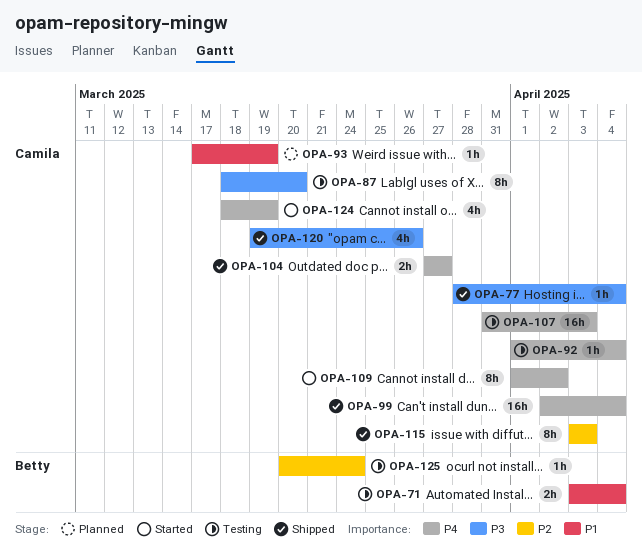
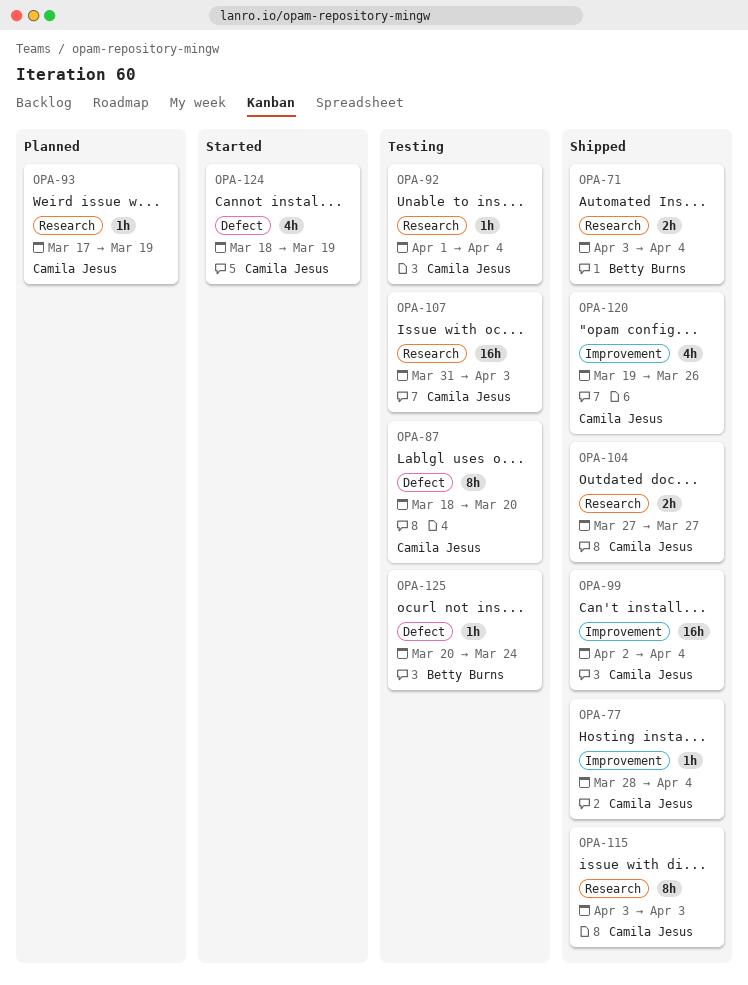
OPA-71, status: Testing -> Shipped
OPA-109: present -> none

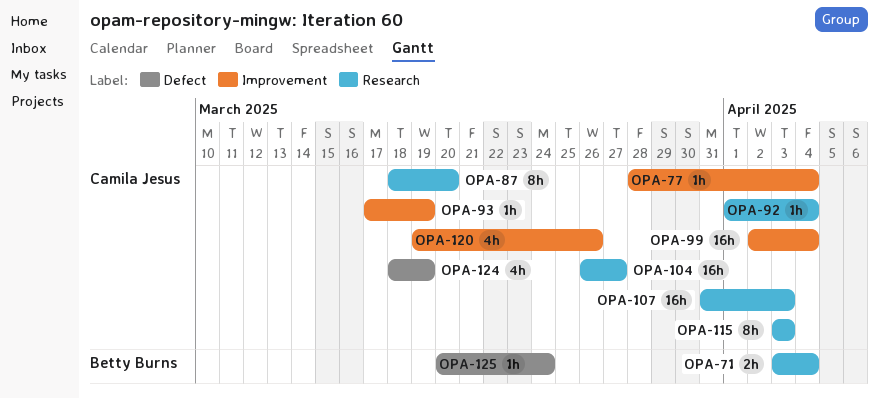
OPA-87, label: Defect -> Research
OPA-93, label: Research -> Improvement
OPA-104, estimate: 2h -> 16h
OPA-104, start: Mar 27 -> Mar 26

